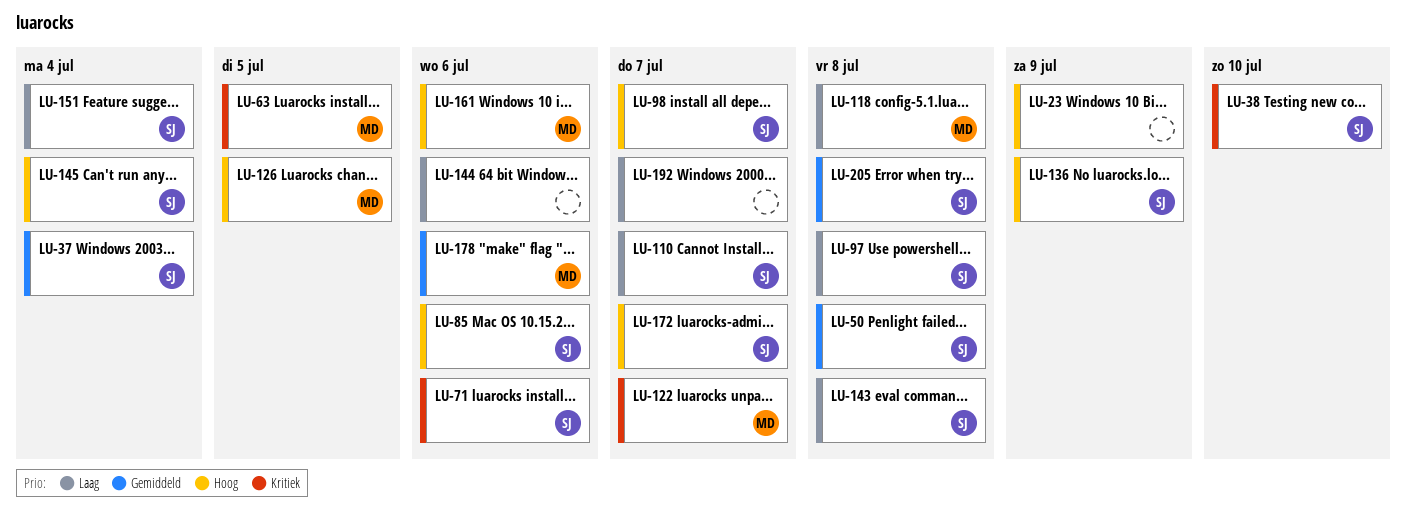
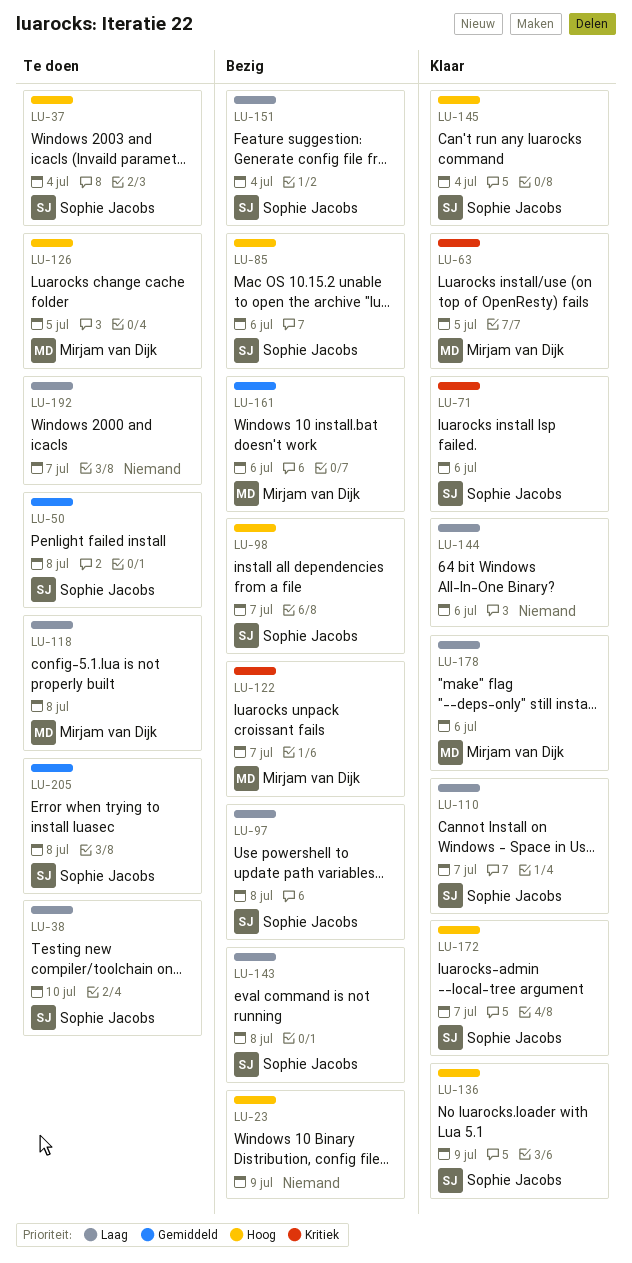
LU-37, priority: Gemiddeld -> Hoog
LU-38, priority: Kritiek -> Laag
LU-161, priority: Hoog -> Gemiddeld
LU-178, priority: Gemiddeld -> Laag

